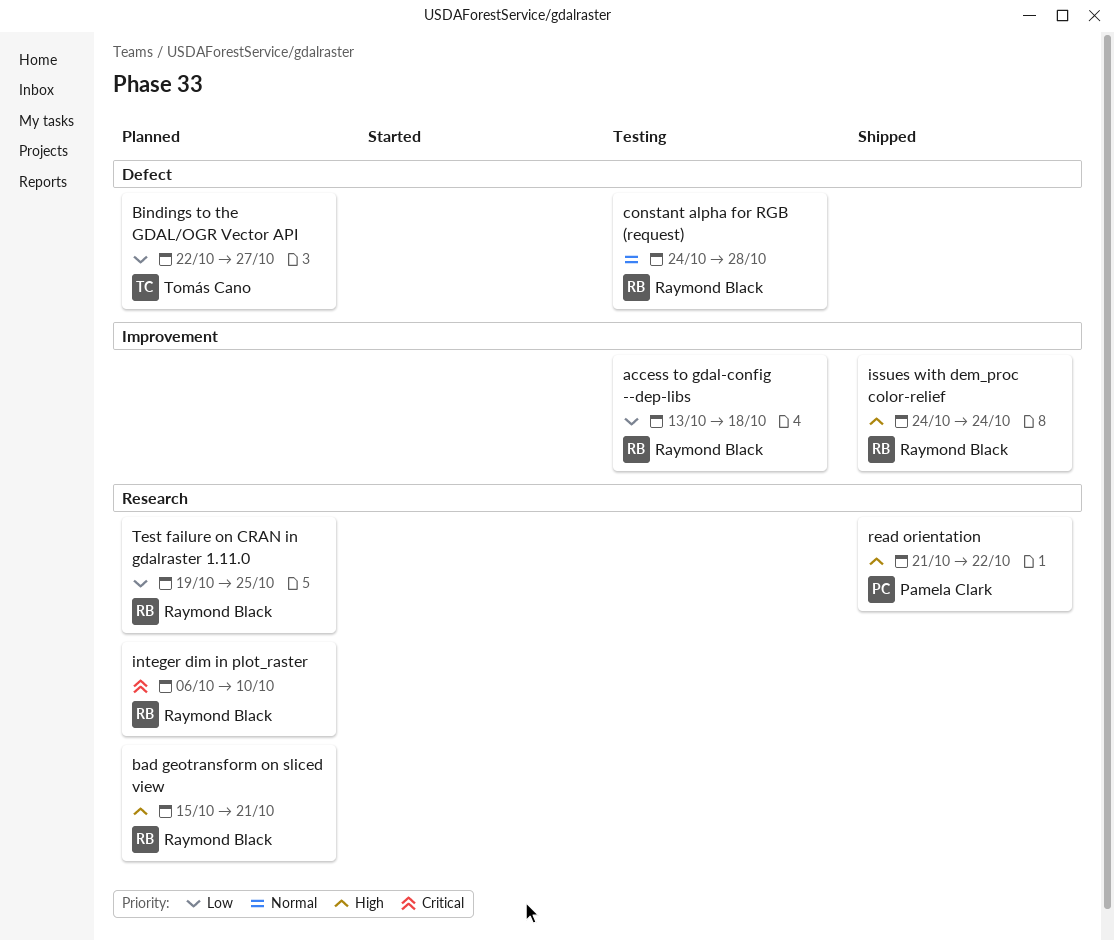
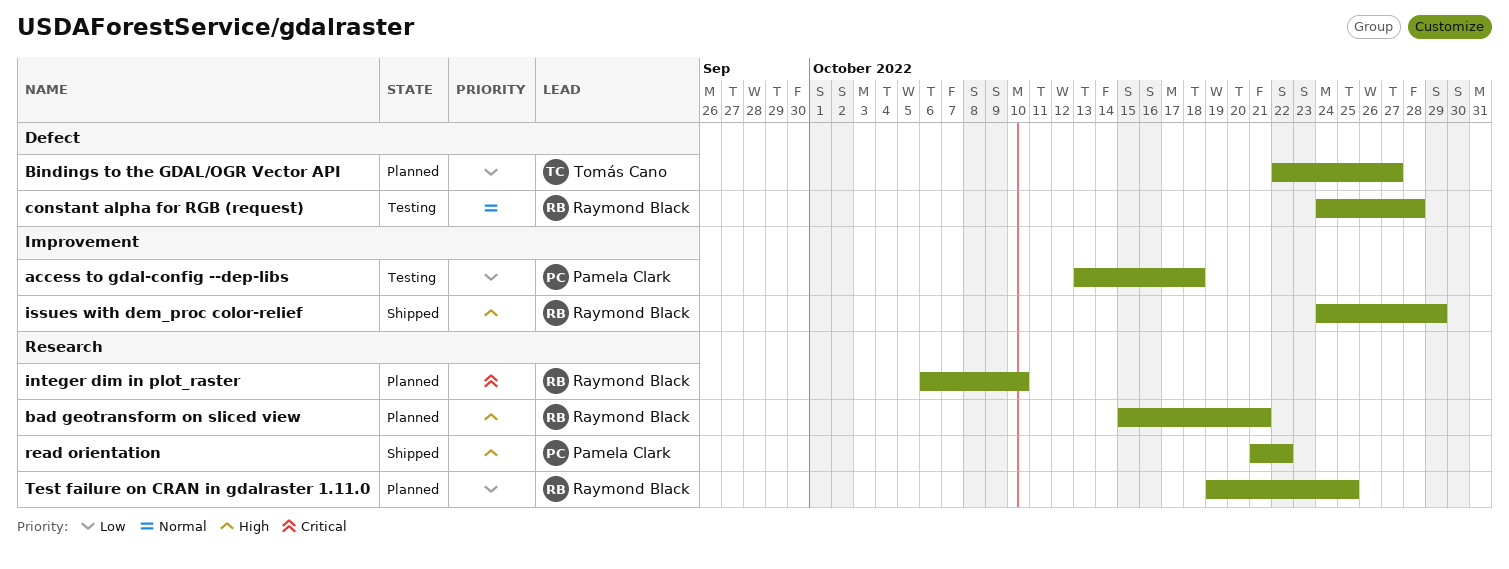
access to gdal-config --dep-libs, owner: Raymond Black -> Pamela Clark
issues with dem_proc color-relief, due: Oct 24 -> Oct 29

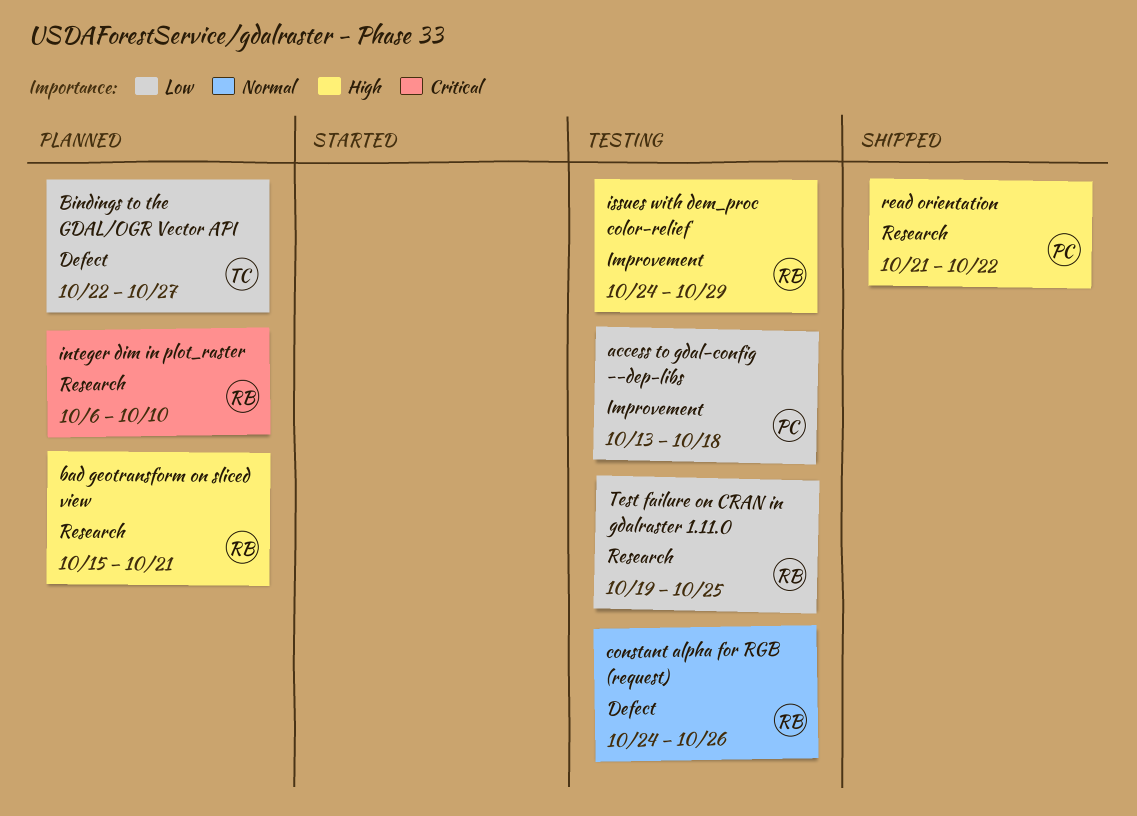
constant alpha for RGB (request), due: Oct 28 -> Oct 26
issues with dem_proc color-relief, status: Shipped -> Testing
Test failure on CRAN in gdalraster 1.11.0, status: Planned -> Testing

